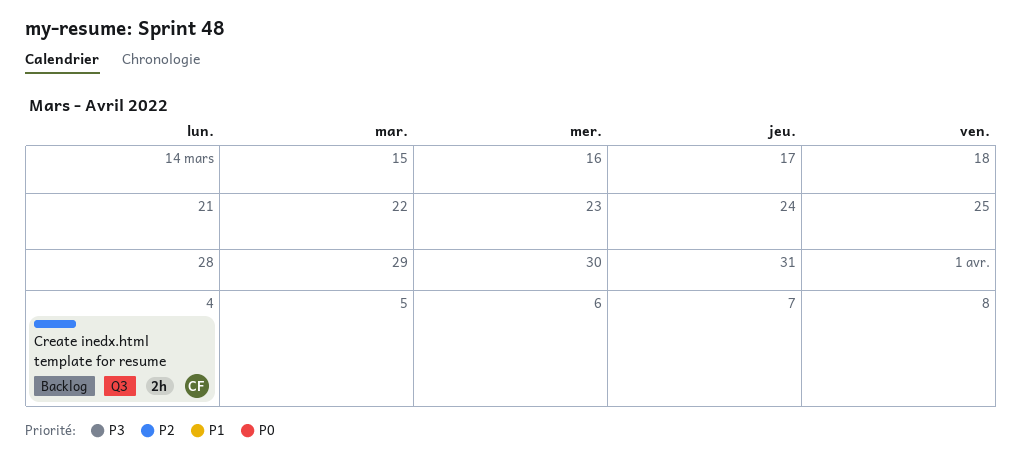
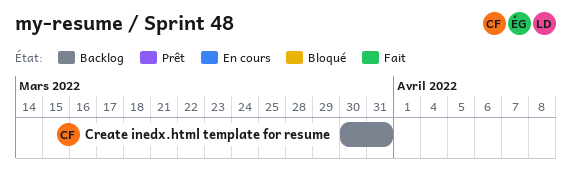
Create inedx.html template for resume, due: Apr 4 -> Mar 31

